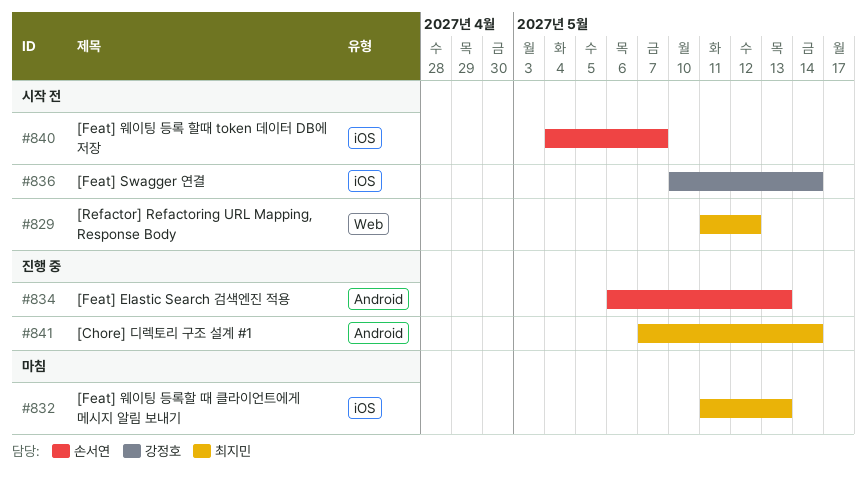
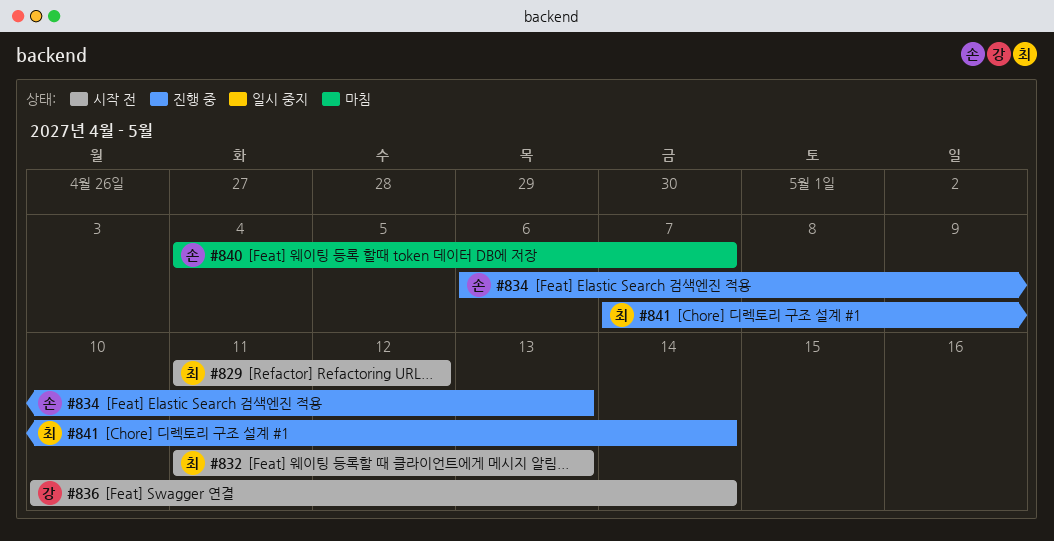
#832, status: 마침 -> 시작 전
#840, status: 시작 전 -> 마침

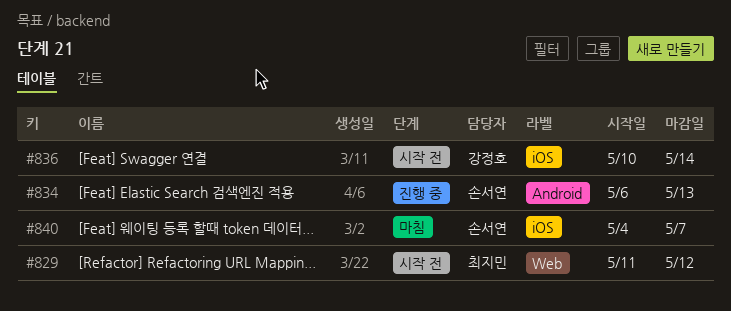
#832: present -> none
#841: present -> none

